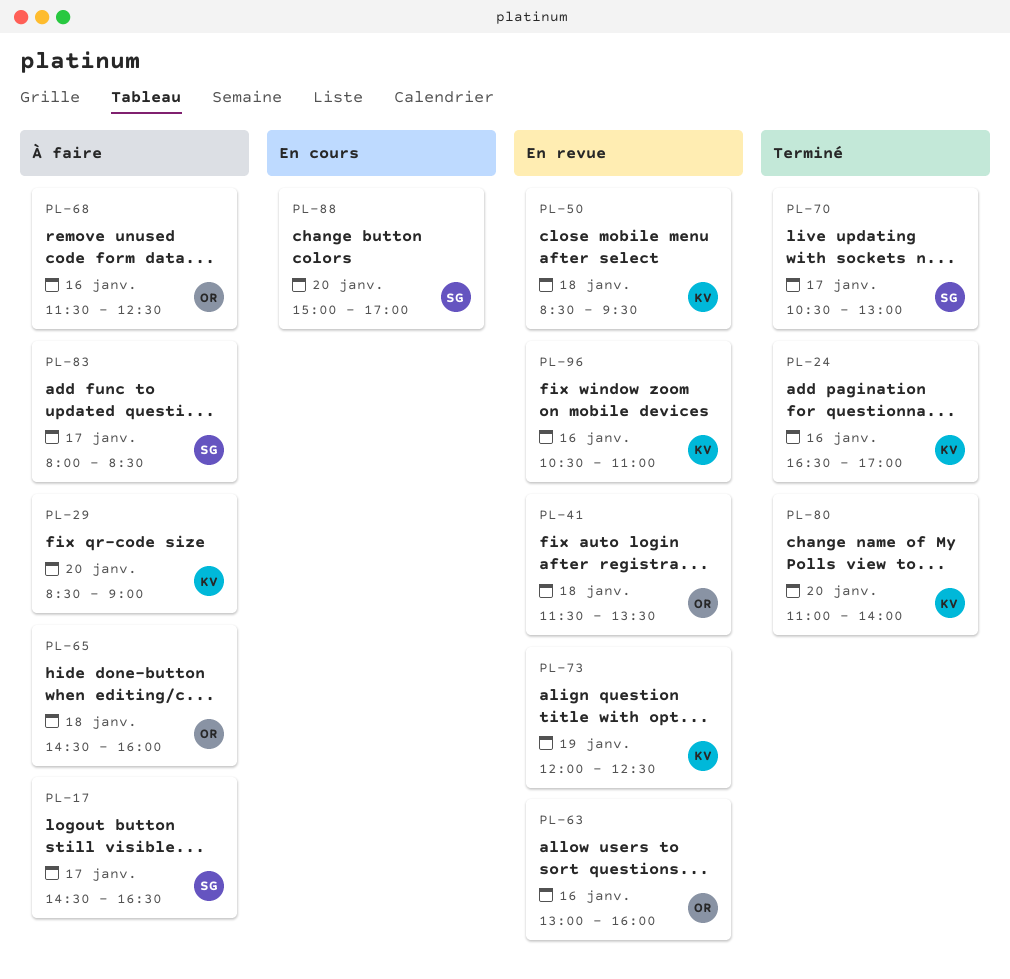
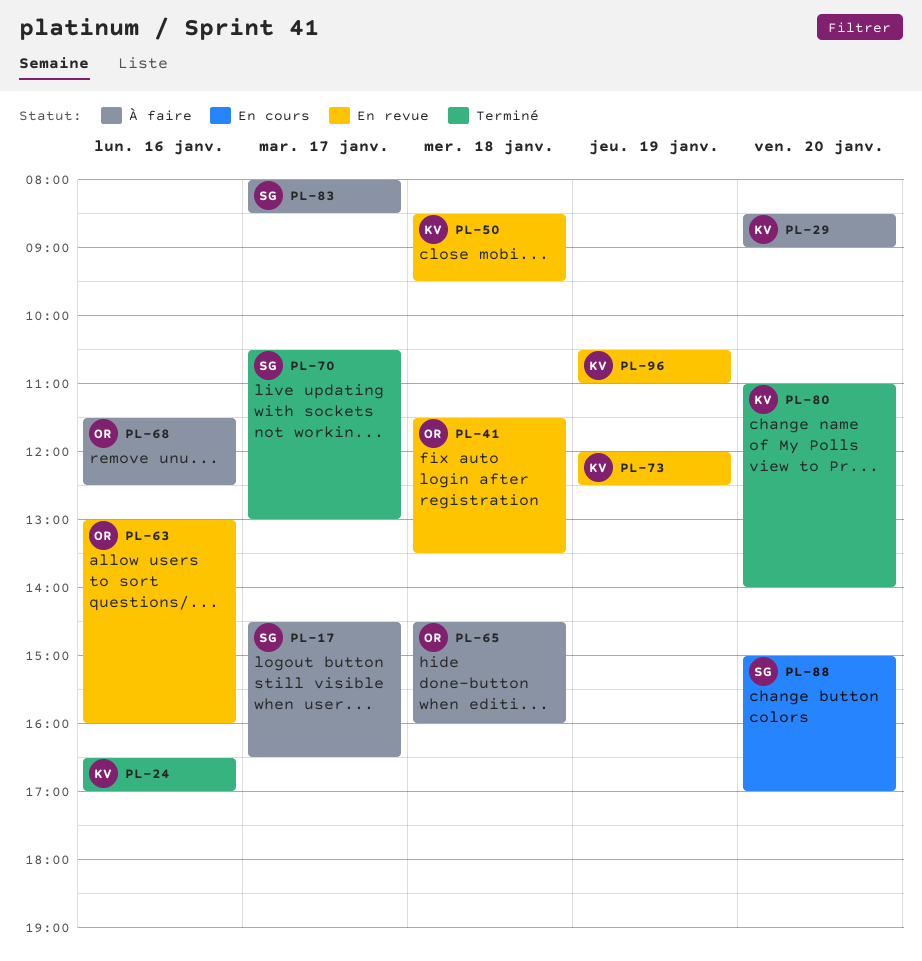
PL-96, day: Jan 16 -> Jan 19

